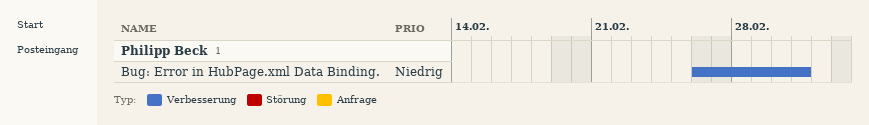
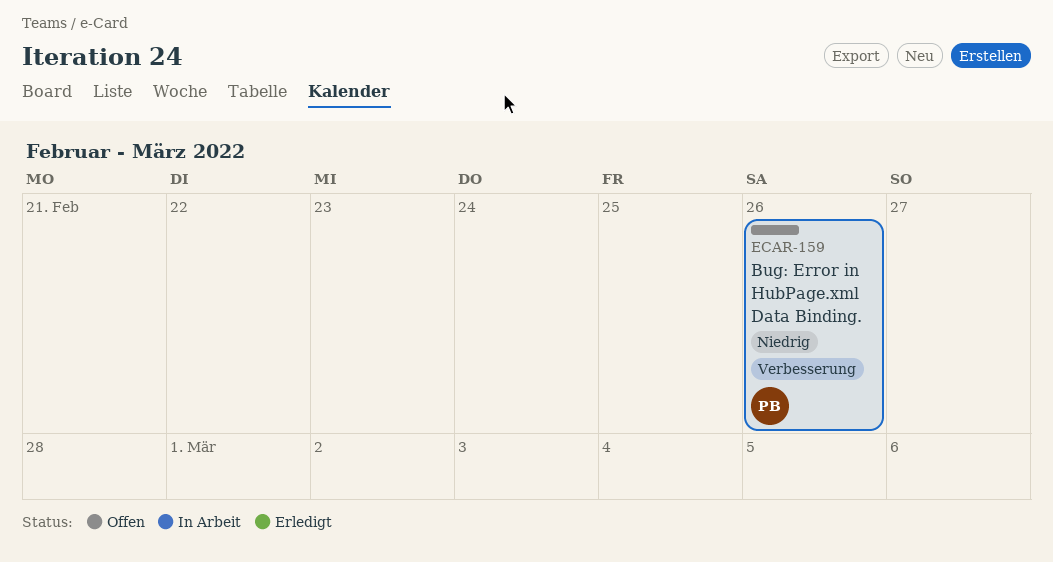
Bug: Error in HubPage.xml Data Binding., due: Mar 3 -> Feb 26

